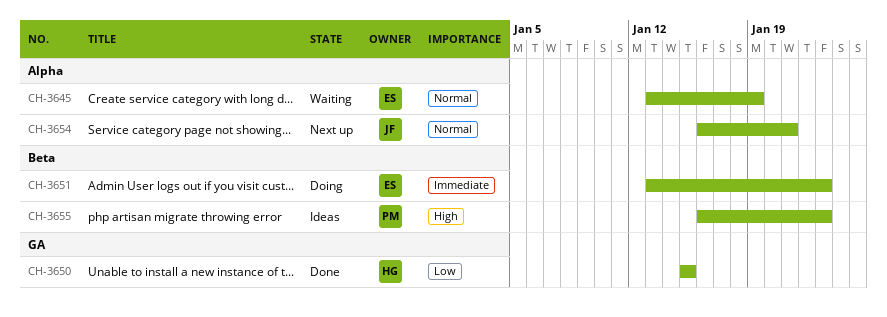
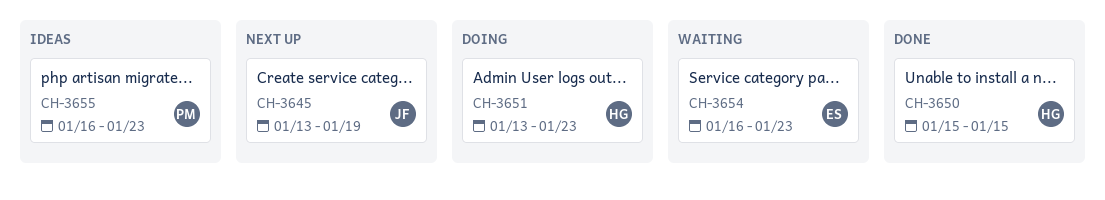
CH-3645, status: Waiting -> Next up
CH-3645, owner: ES -> JF
CH-3651, owner: ES -> HG
CH-3654, status: Next up -> Waiting
CH-3654, owner: JF -> ES
CH-3654, due: Jan 21 -> Jan 23

